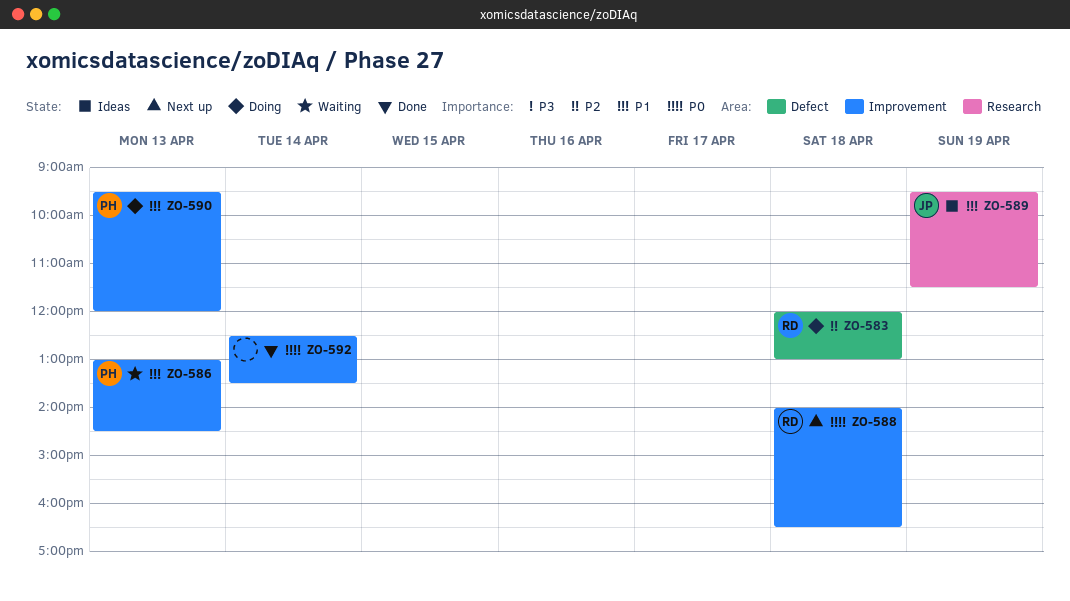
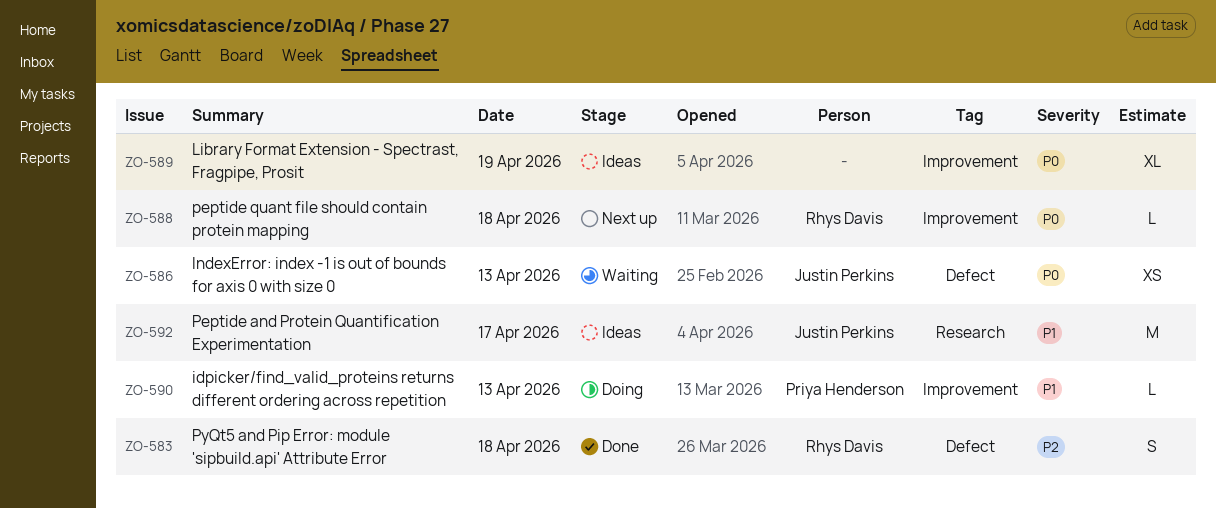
ZO-583, status: Doing -> Done
ZO-586, owner: Priya Henderson -> Justin Perkins
ZO-586, priority: P1 -> P0
ZO-586, label: Improvement -> Defect
ZO-589, owner: Justin Perkins -> none
ZO-589, priority: P1 -> P0
ZO-589, label: Research -> Improvement
ZO-592, status: Done -> Ideas
ZO-592, owner: none -> Justin Perkins
ZO-592, priority: P0 -> P1
ZO-592, label: Improvement -> Research
ZO-592, day: Apr 14 -> Apr 17

